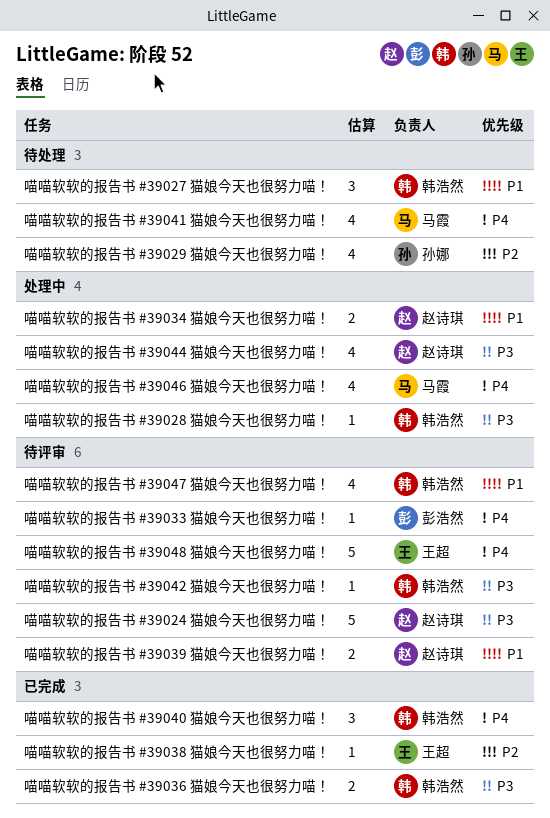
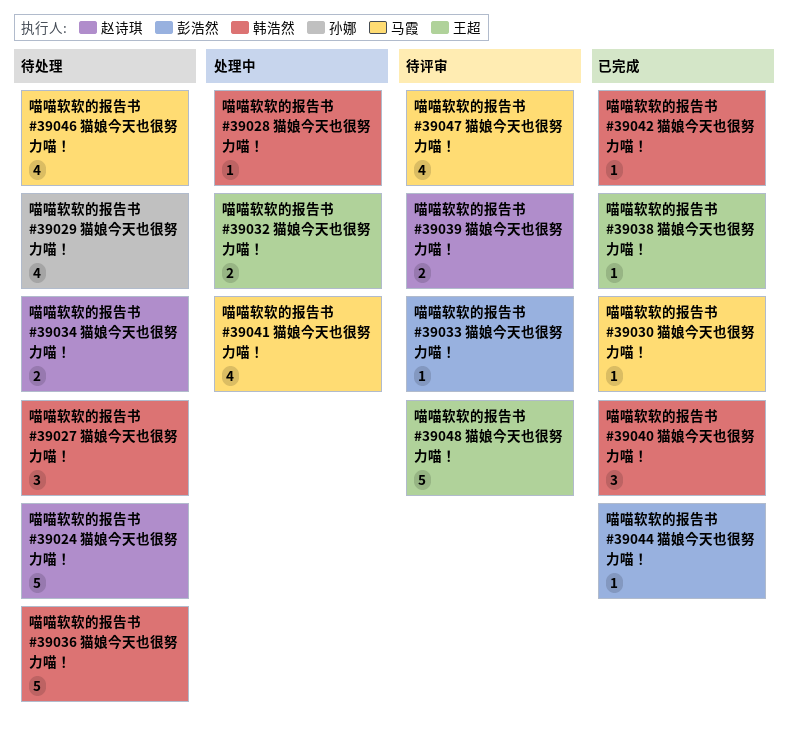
喵喵软软的报告书 #39024 猫娘今天也很努力喵！, status: 待评审 -> 待处理
喵喵软软的报告书 #39030 猫娘今天也很努力喵！: none -> present
喵喵软软的报告书 #39032 猫娘今天也很努力喵！: none -> present
喵喵软软的报告书 #39034 猫娘今天也很努力喵！, status: 处理中 -> 待处理
喵喵软软的报告书 #39036 猫娘今天也很努力喵！, status: 已完成 -> 待处理
喵喵软软的报告书 #39036 猫娘今天也很努力喵！, estimate: 2 -> 5
喵喵软软的报告书 #39041 猫娘今天也很努力喵！, status: 待处理 -> 处理中
喵喵软软的报告书 #39042 猫娘今天也很努力喵！, status: 待评审 -> 已完成
喵喵软软的报告书 #39044 猫娘今天也很努力喵！, status: 处理中 -> 已完成
喵喵软软的报告书 #39044 猫娘今天也很努力喵！, owner: 赵诗琪 -> 彭浩然
喵喵软软的报告书 #39044 猫娘今天也很努力喵！, estimate: 4 -> 1
喵喵软软的报告书 #39046 猫娘今天也很努力喵！, status: 处理中 -> 待处理
喵喵软软的报告书 #39047 猫娘今天也很努力喵！, owner: 韩浩然 -> 马霞

